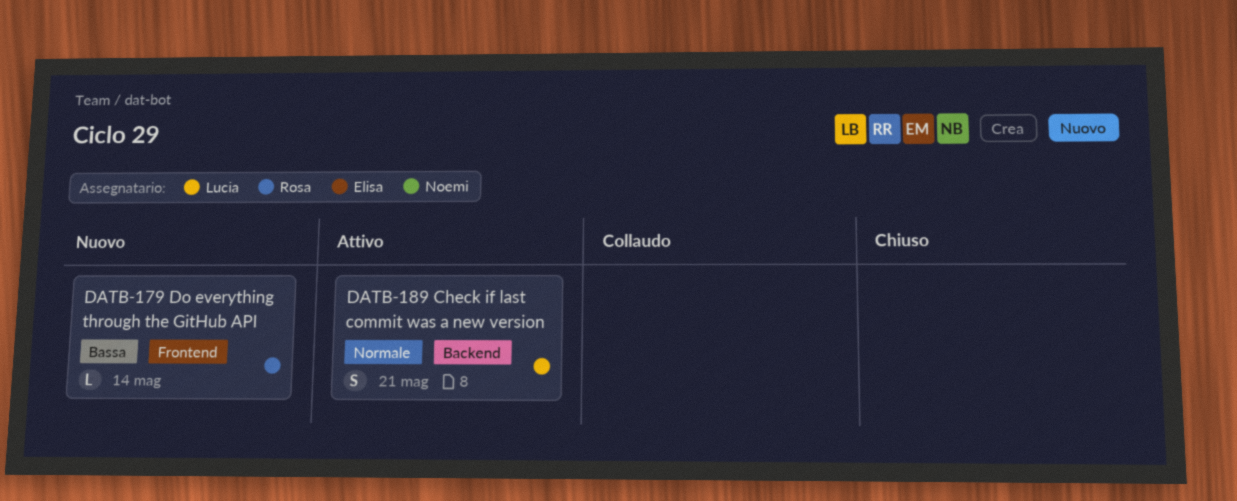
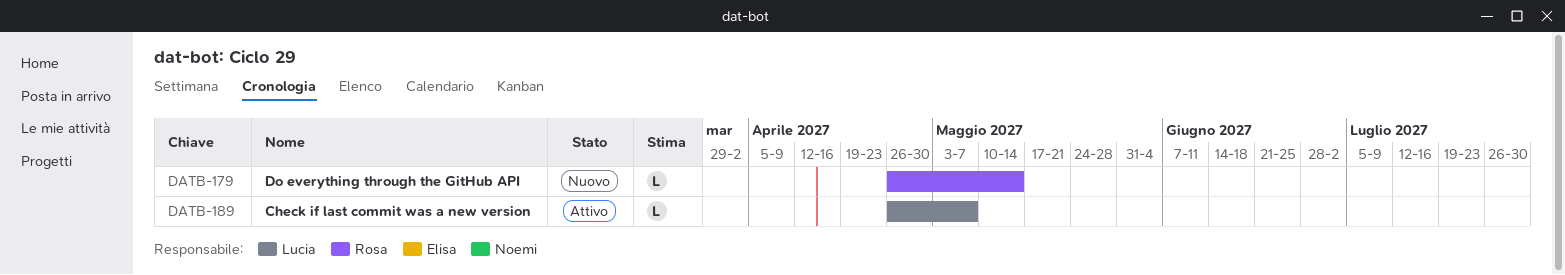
DATB-189, estimate: S -> L
DATB-189, due: May 21 -> May 7

